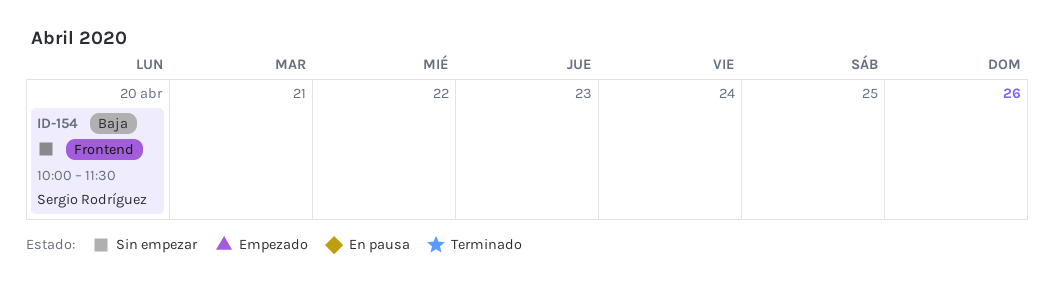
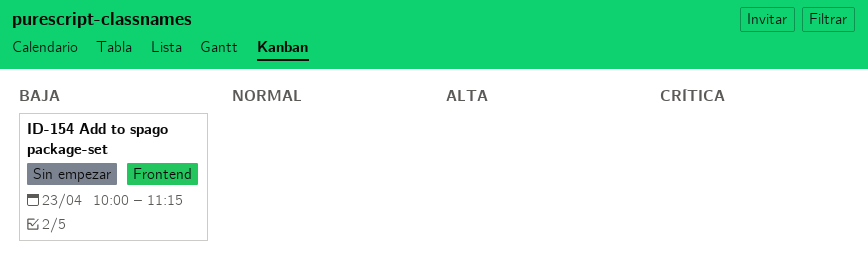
ID-154, day: Apr 20 -> Apr 23
ID-154, ends: 11:30 -> 11:15

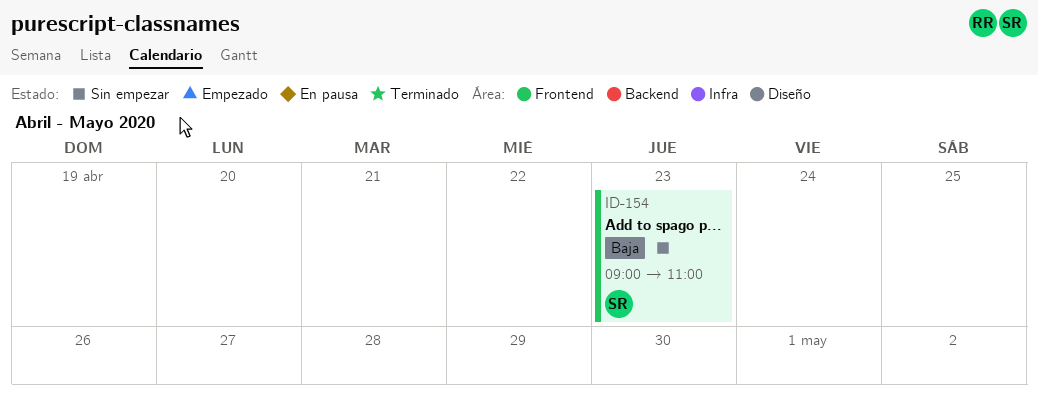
ID-154, begins: 10:00 -> 09:00
ID-154, ends: 11:15 -> 11:00

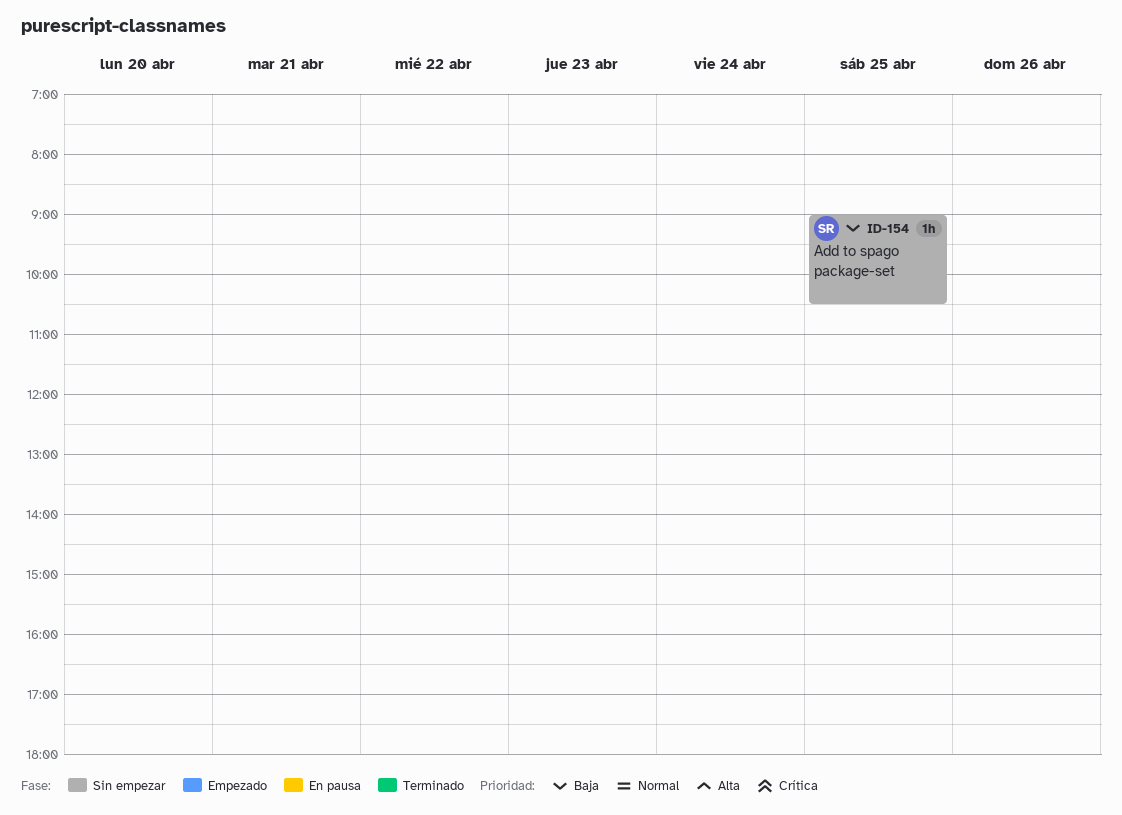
ID-154, day: Apr 23 -> Apr 25
ID-154, ends: 11:00 -> 10:30

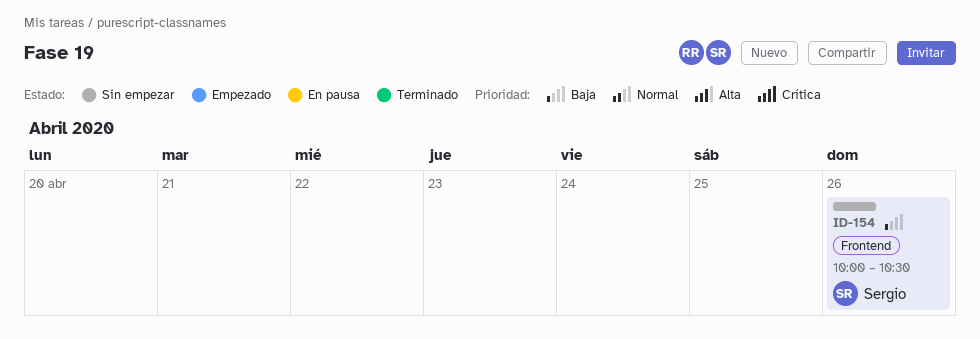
ID-154, day: Apr 25 -> Apr 26
ID-154, begins: 09:00 -> 10:00

